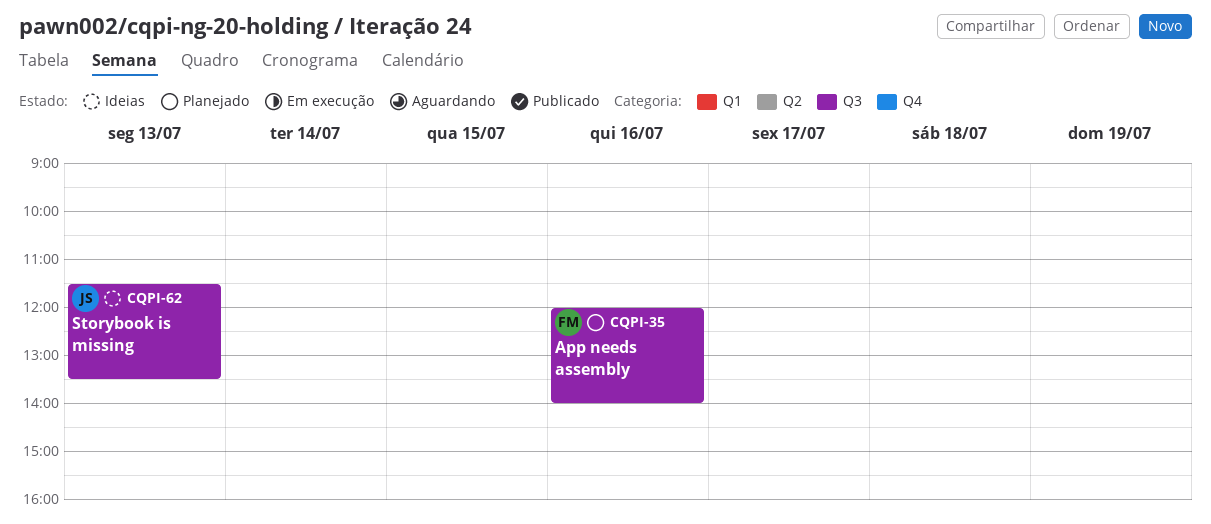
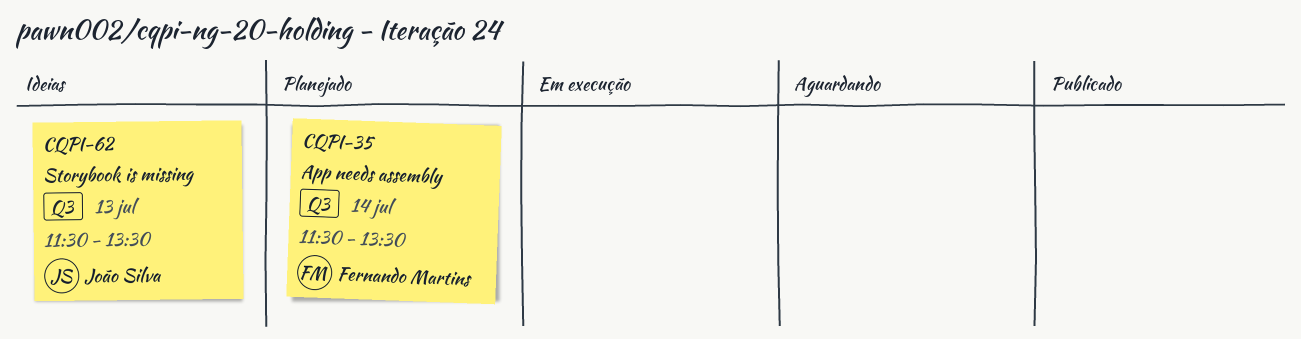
CQPI-35, day: Jul 16 -> Jul 14
CQPI-35, begins: 12:00 -> 11:30
CQPI-35, ends: 14:00 -> 13:30

